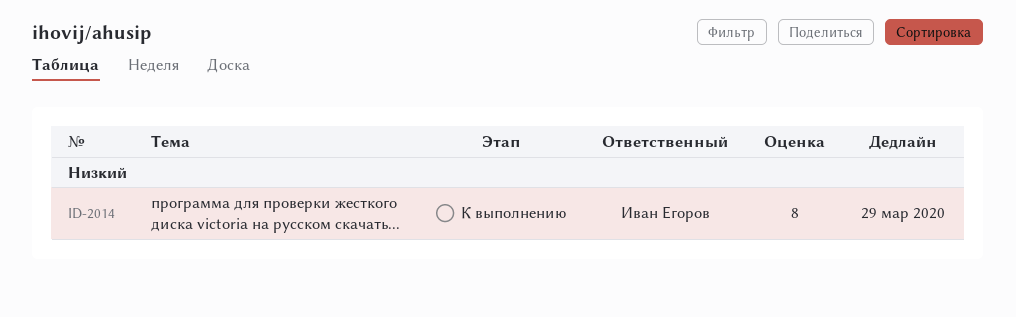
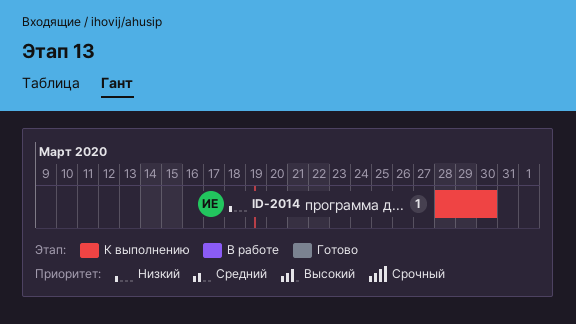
ID-2014, estimate: 8 -> 1
ID-2014, due: Mar 29 -> Mar 30

